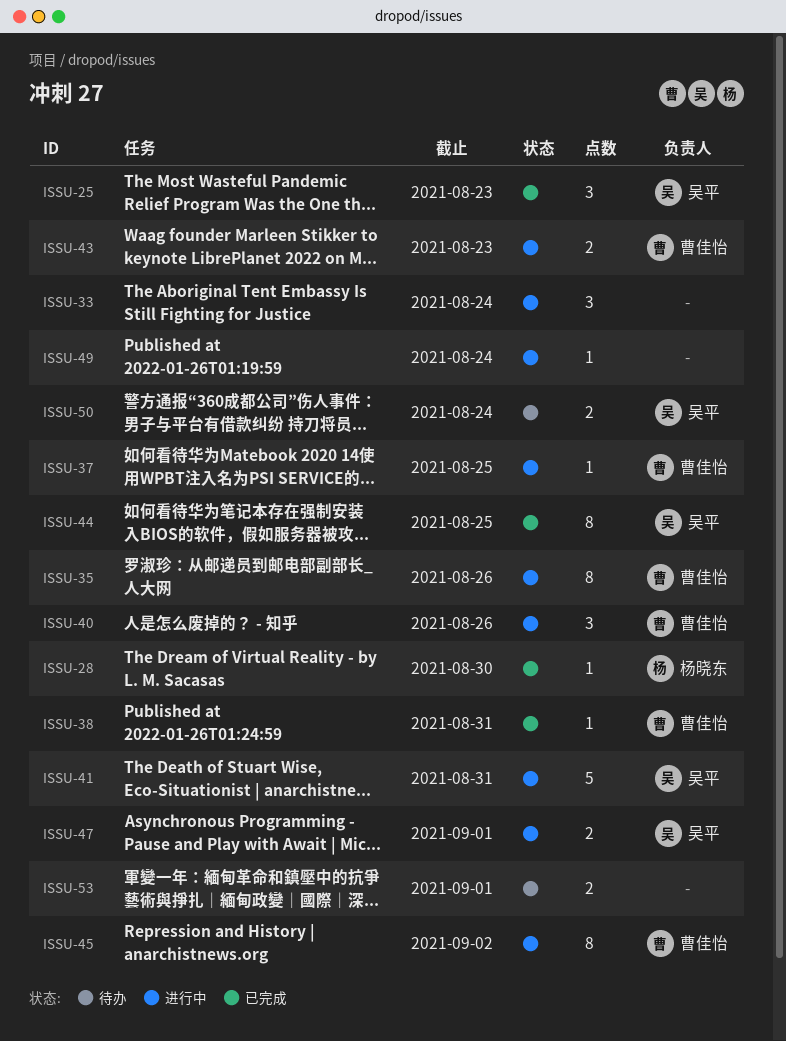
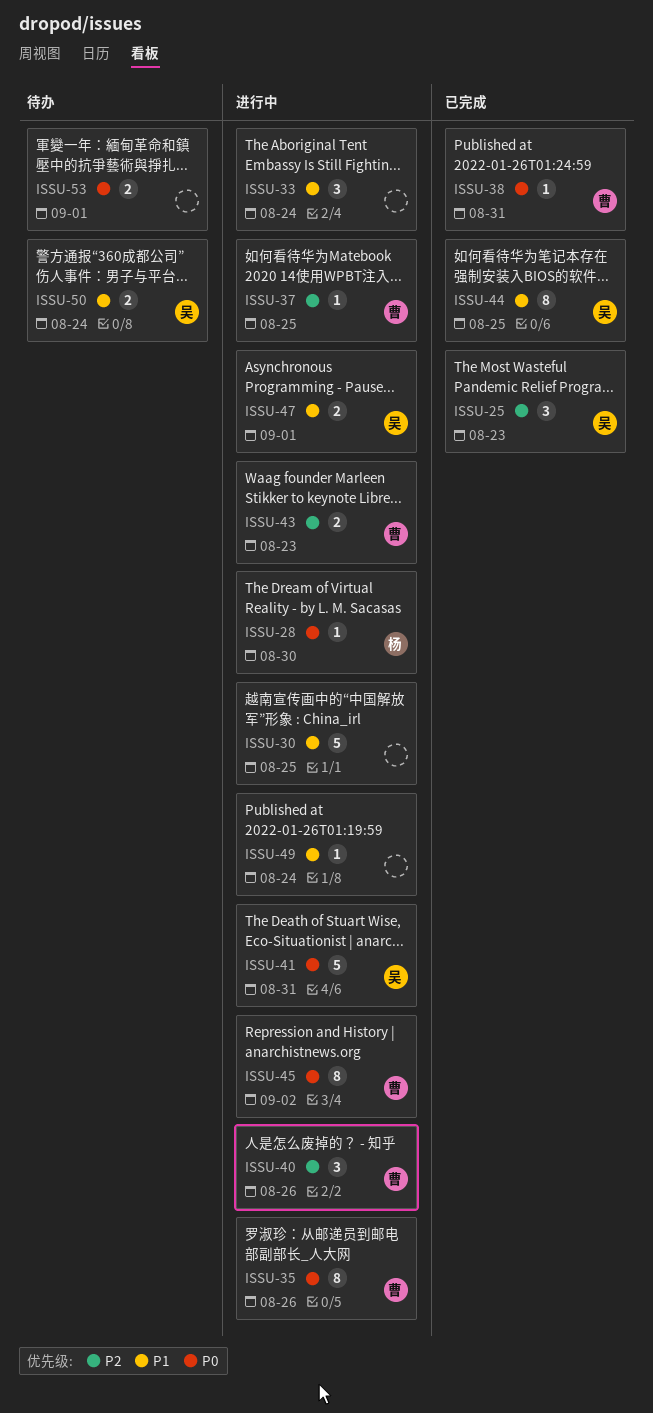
ISSU-28, status: 已完成 -> 进行中
ISSU-30: none -> present

